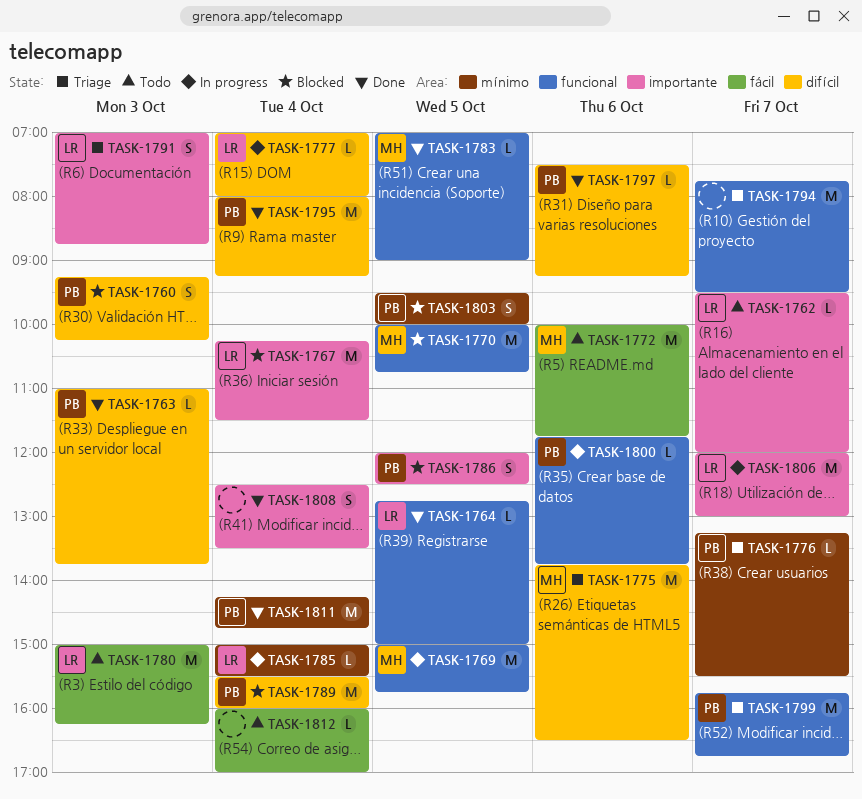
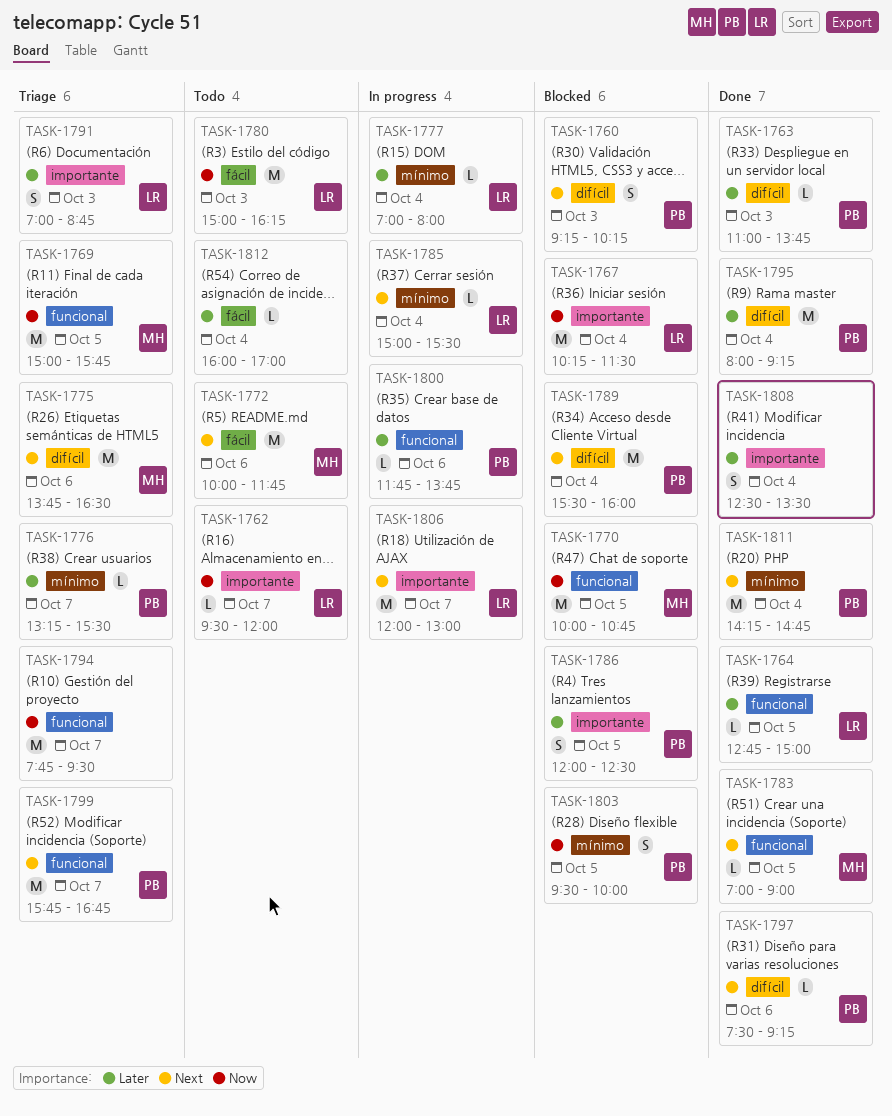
TASK-1769, status: In progress -> Triage
TASK-1777, label: difícil -> mínimo

